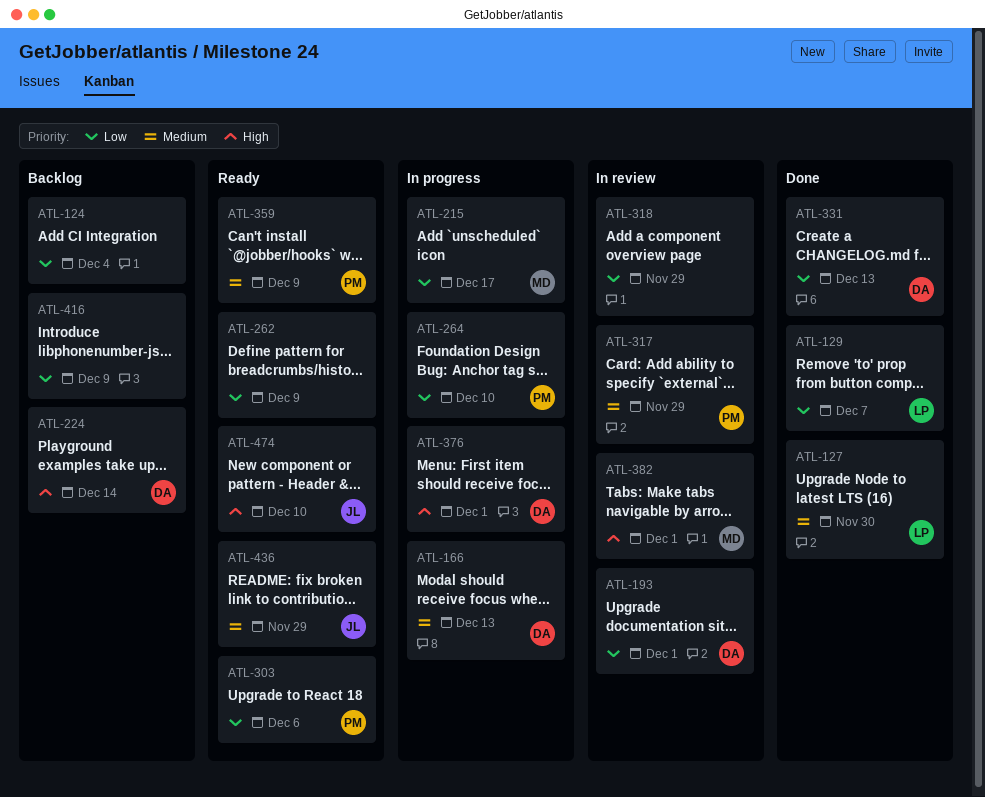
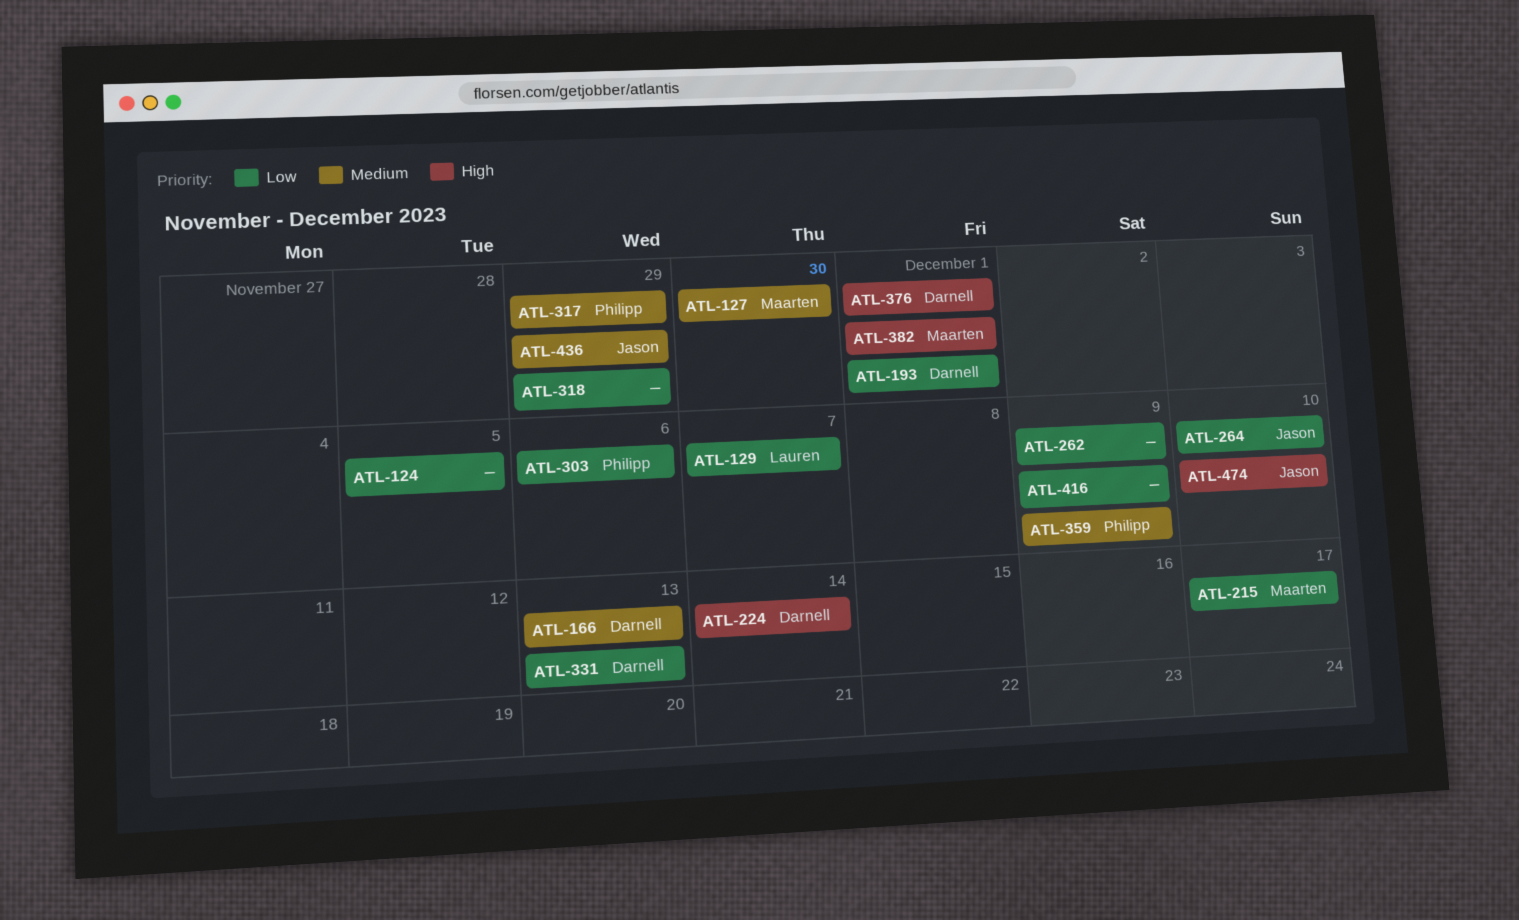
ATL-124, due: Dec 4 -> Dec 5
ATL-127, owner: Lauren -> Maarten
ATL-264, owner: Philipp -> Jason

